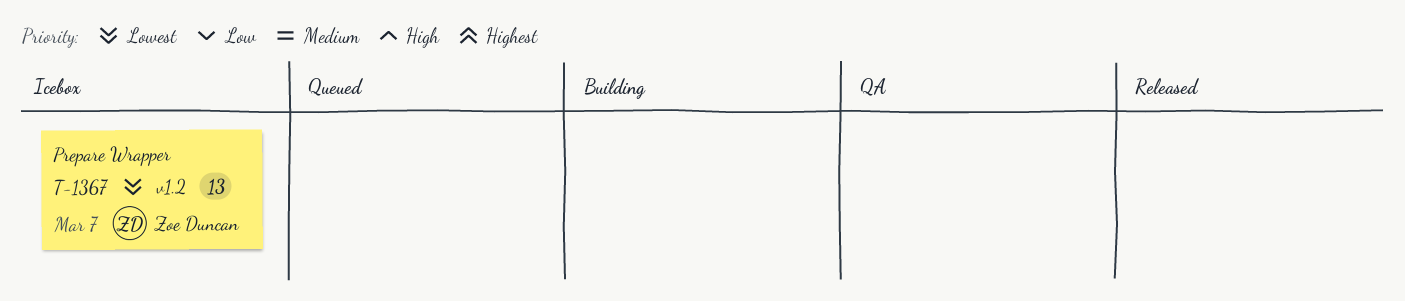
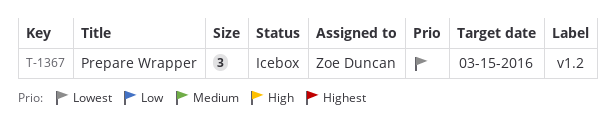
T-1367, estimate: 13 -> 3
T-1367, due: Mar 7 -> Mar 15

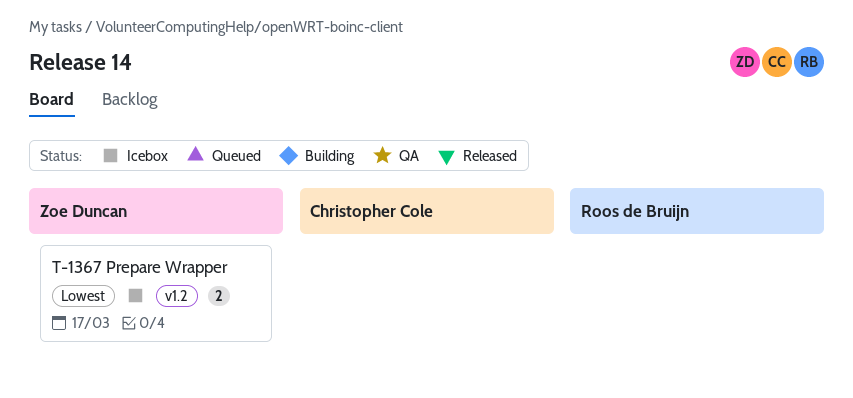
T-1367, estimate: 3 -> 2
T-1367, due: Mar 15 -> Mar 17

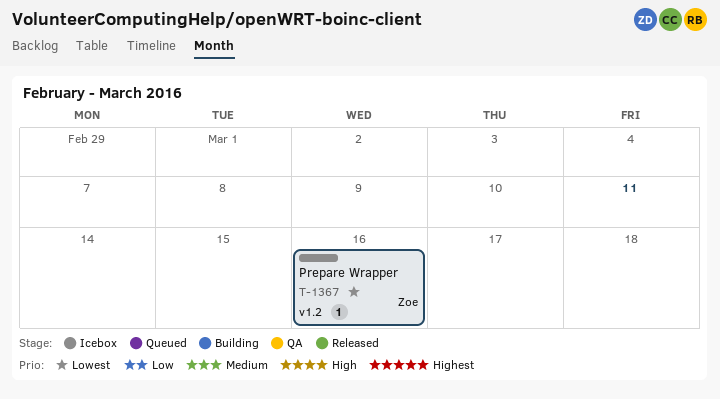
T-1367, estimate: 2 -> 1
T-1367, due: Mar 17 -> Mar 16

